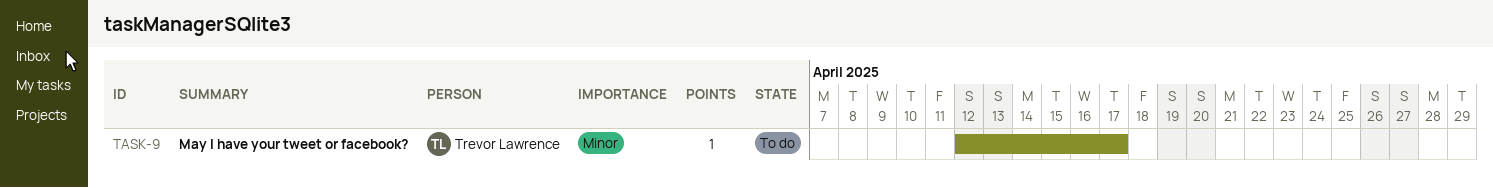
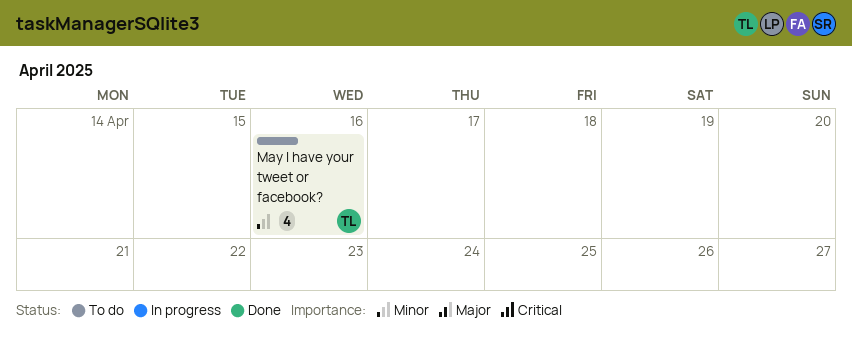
May I have your tweet or facebook?, estimate: 1 -> 4
May I have your tweet or facebook?, due: Apr 17 -> Apr 16

